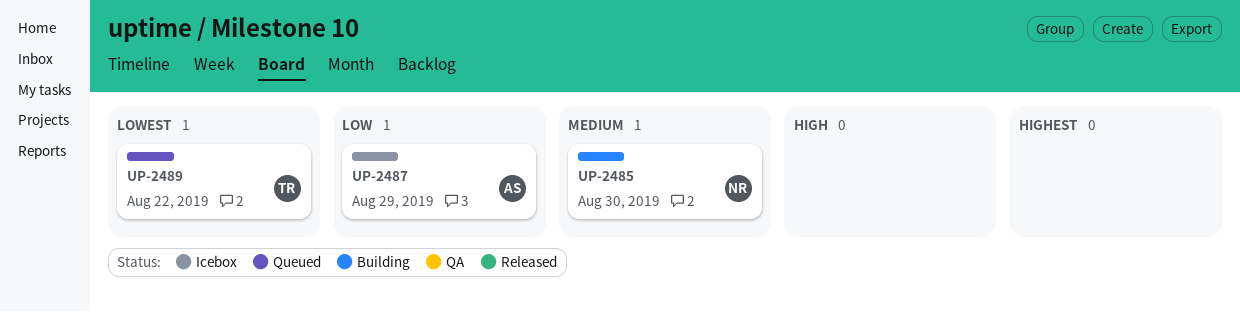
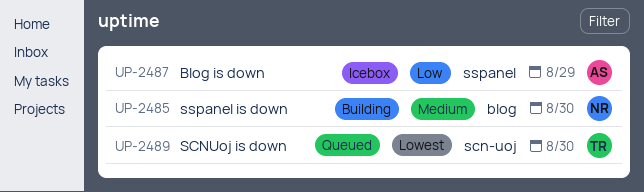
UP-2489, due: Aug 22 -> Aug 30

